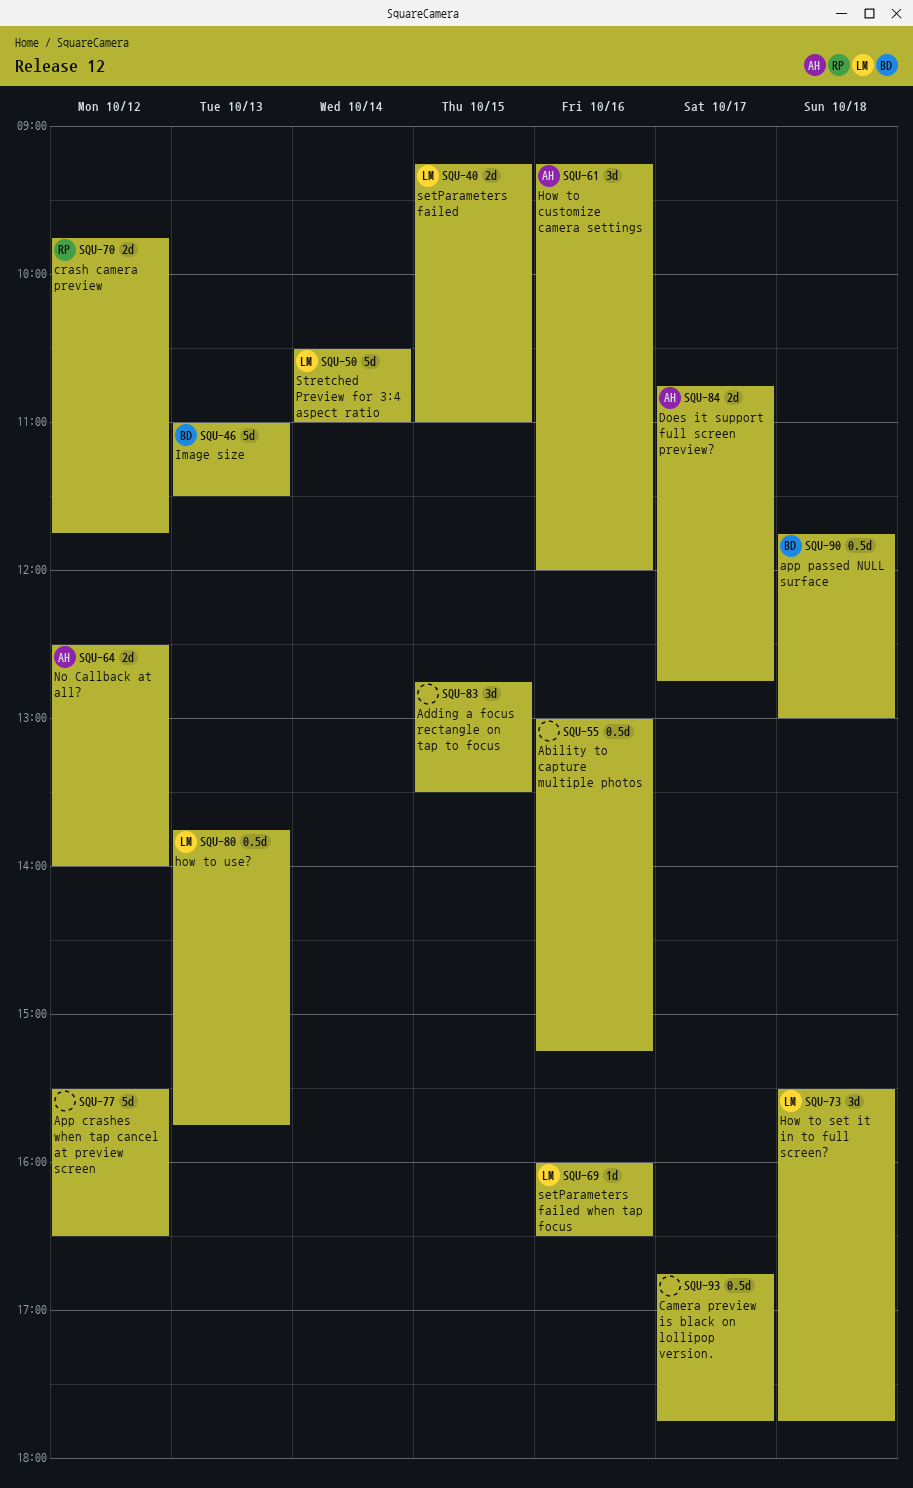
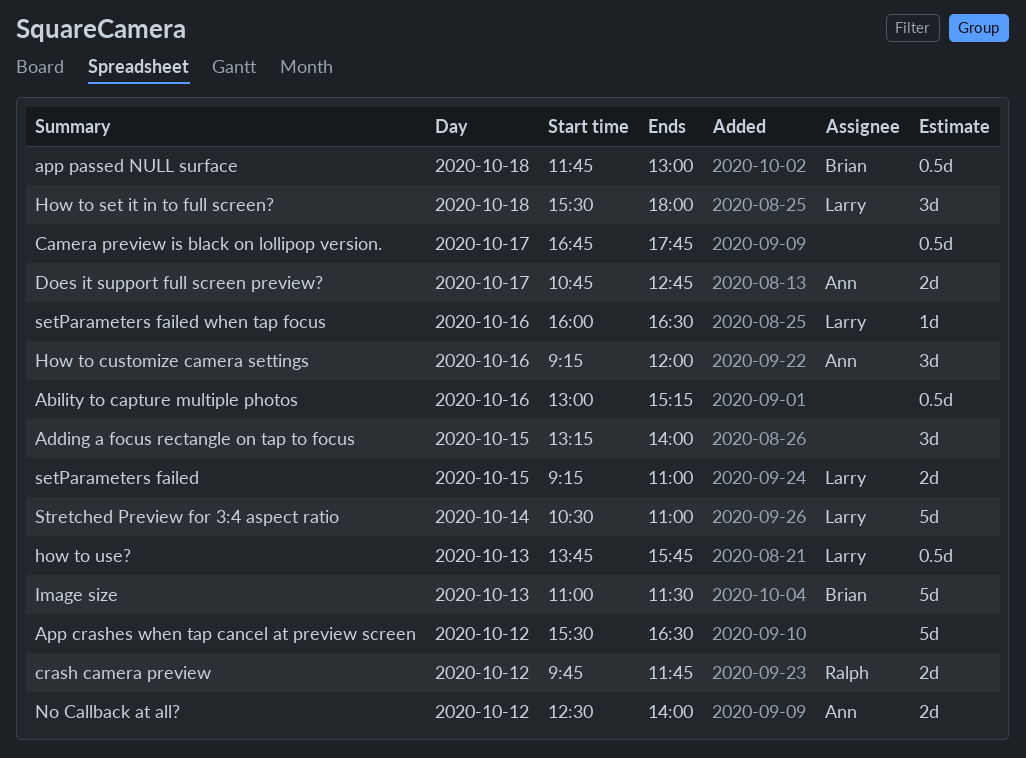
Adding a focus rectangle on tap to focus, begins: 12:45 -> 13:15
Adding a focus rectangle on tap to focus, ends: 13:30 -> 14:00
How to set it in to full screen?, ends: 17:45 -> 18:00

